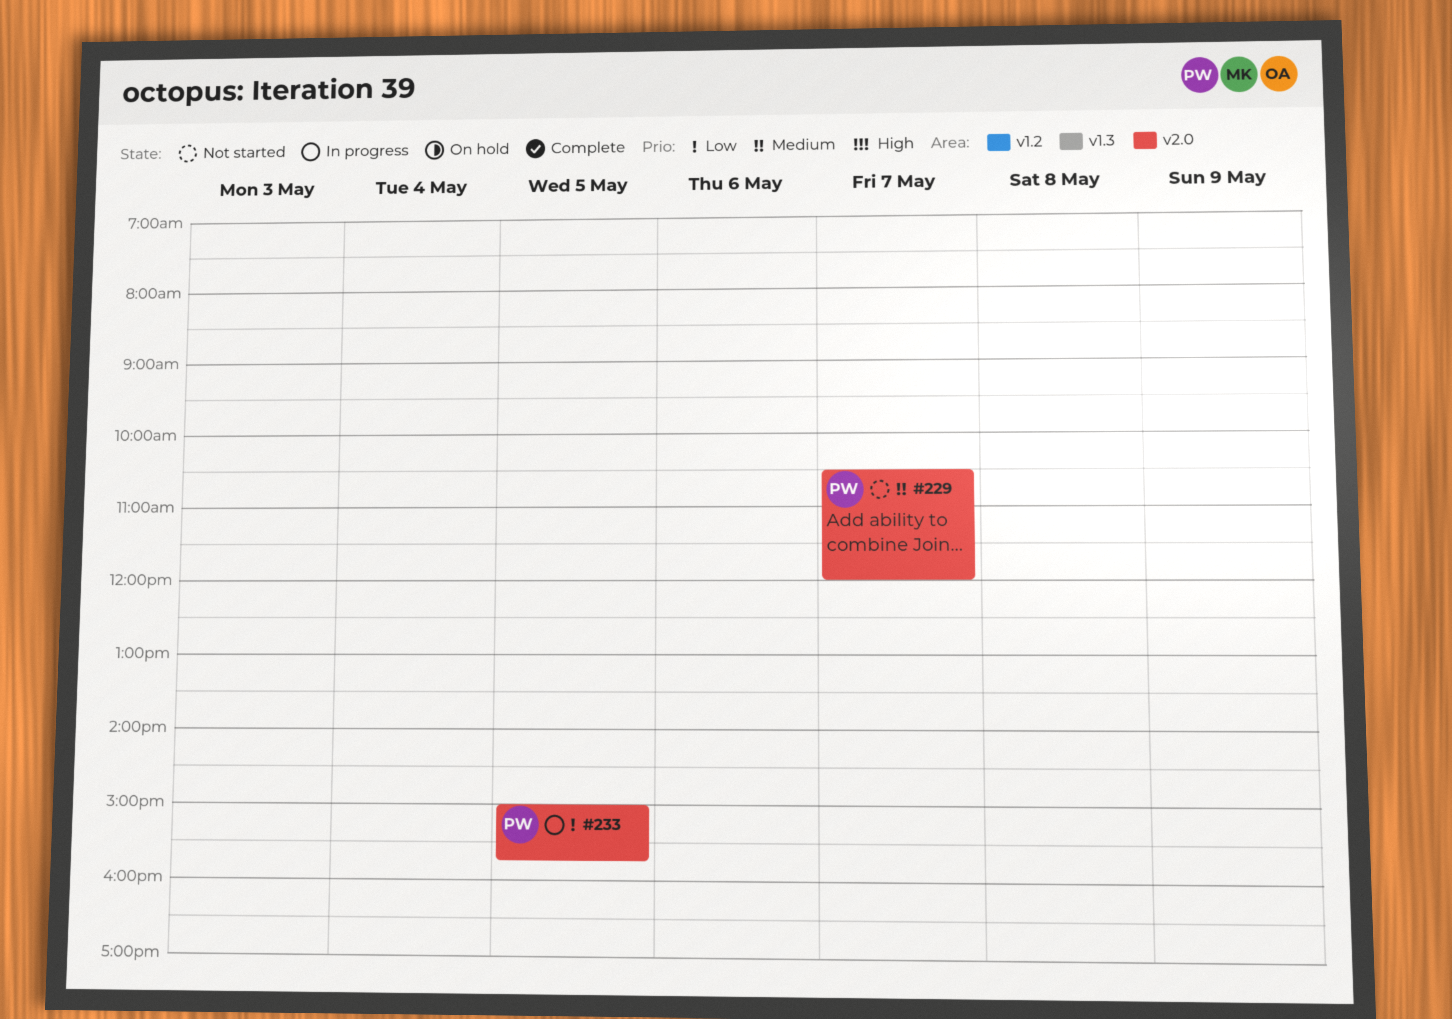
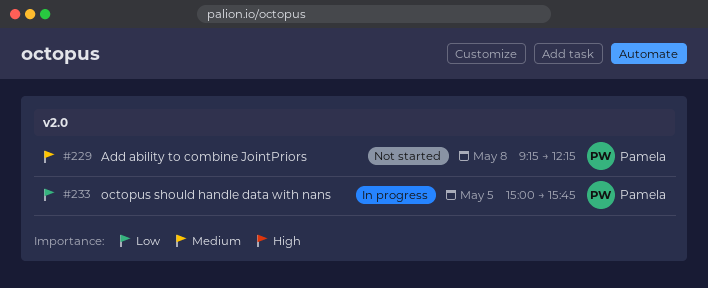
#229, day: May 7 -> May 8
#229, begins: 10:30 -> 09:15
#229, ends: 12:00 -> 12:15

